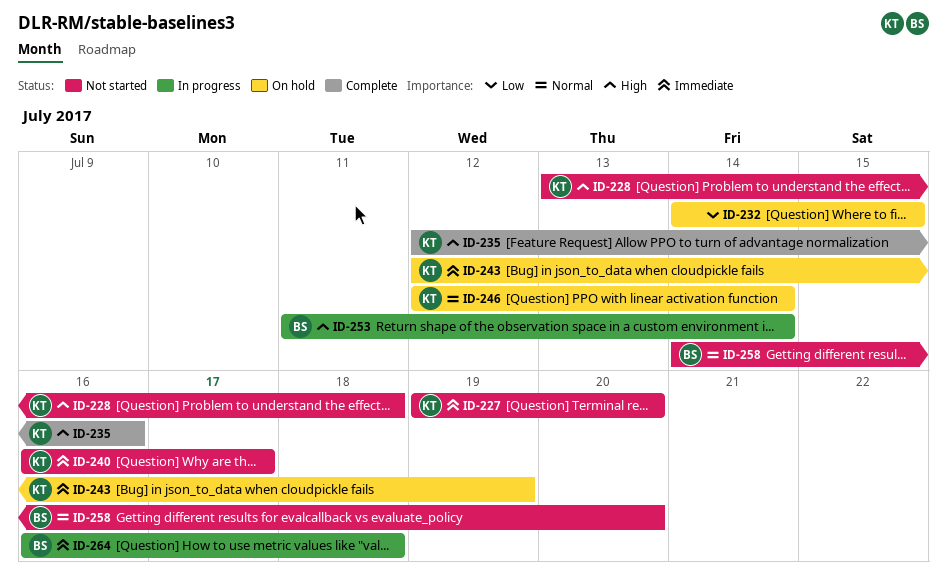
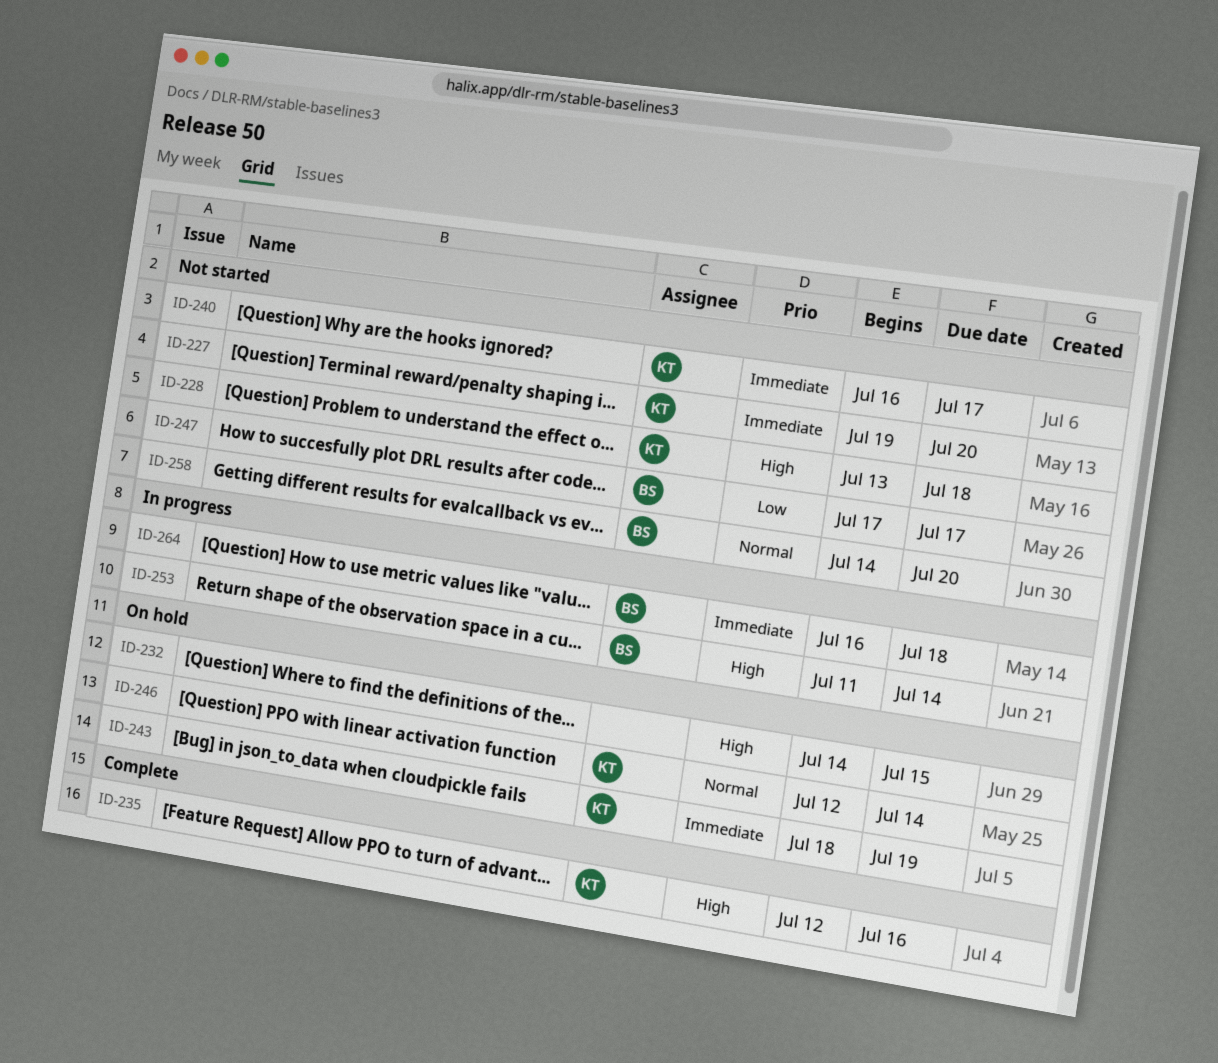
ID-232, priority: Low -> High
ID-243, start: Jul 12 -> Jul 18
ID-247: none -> present

